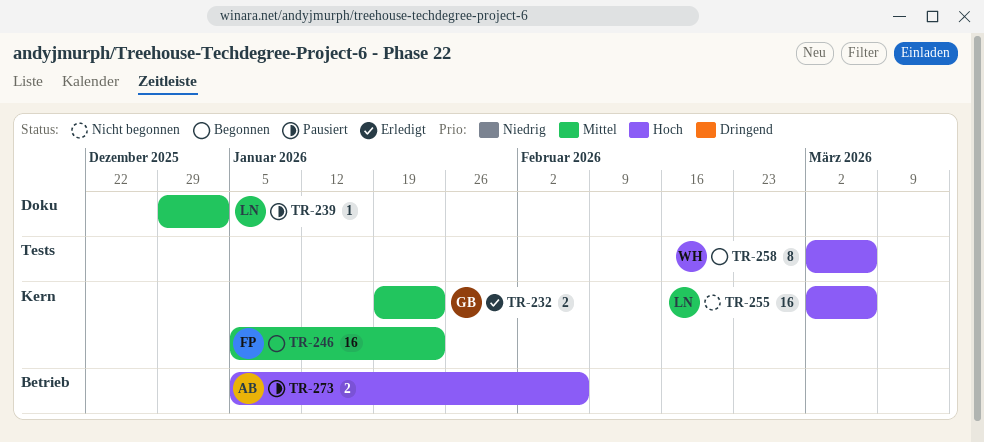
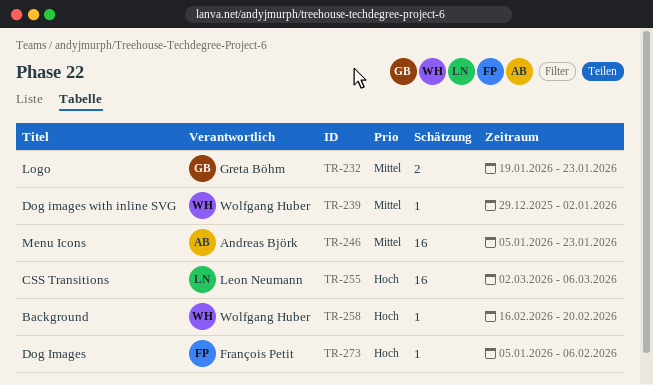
TR-239, owner: Leon Neumann -> Wolfgang Huber
TR-246, owner: François Petit -> Andreas Björk
TR-258, estimate: 8 -> 1
TR-258, start: Mar 2 -> Feb 16
TR-258, due: Mar 6 -> Feb 20
TR-273, owner: Andreas Björk -> François Petit
TR-273, estimate: 2 -> 1

